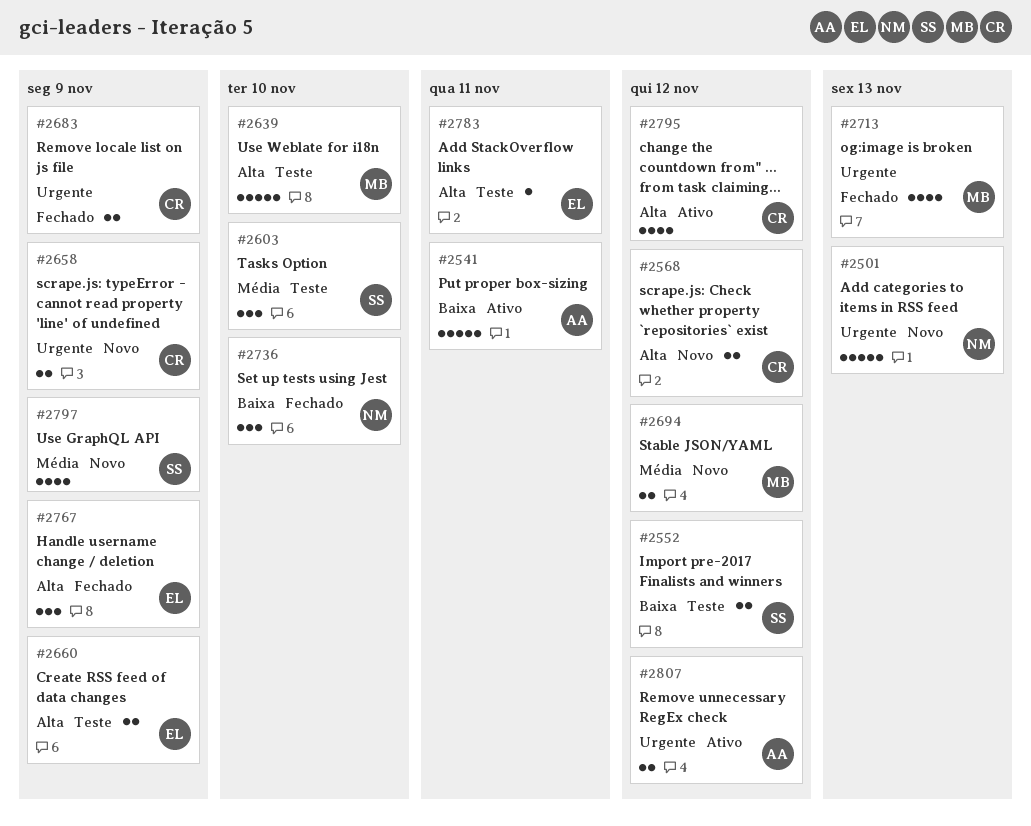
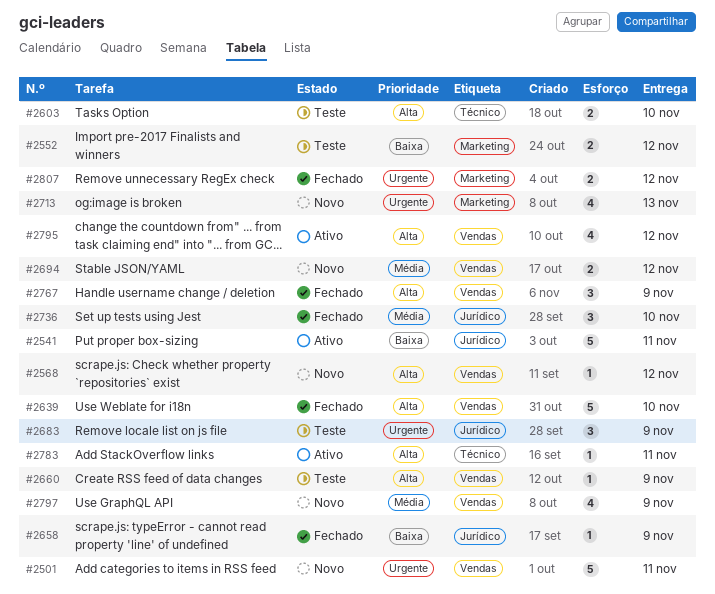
#2501, due: Nov 13 -> Nov 11
#2568, estimate: 2 -> 1
#2603, priority: Média -> Alta
#2603, estimate: 3 -> 2
#2639, status: Teste -> Fechado
#2658, status: Novo -> Fechado
#2658, priority: Urgente -> Baixa
#2658, estimate: 2 -> 1
#2660, estimate: 2 -> 1
#2683, status: Fechado -> Teste
#2683, estimate: 2 -> 3
#2713, status: Fechado -> Novo
#2736, priority: Baixa -> Média
#2783, status: Teste -> Ativo
#2807, status: Ativo -> Fechado

